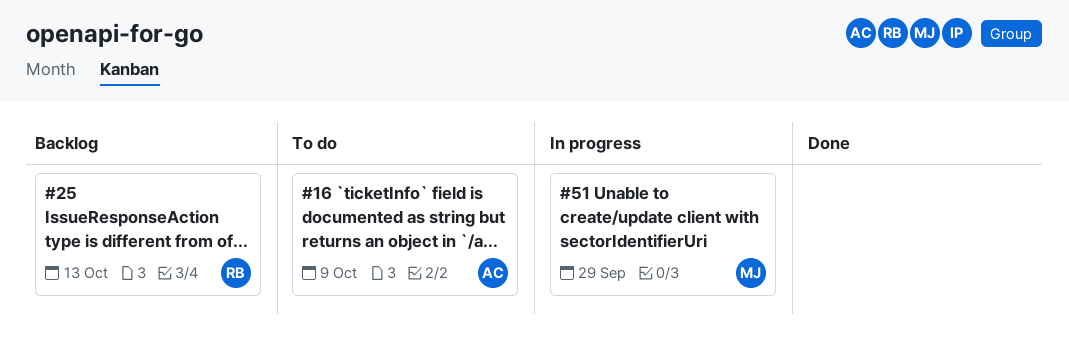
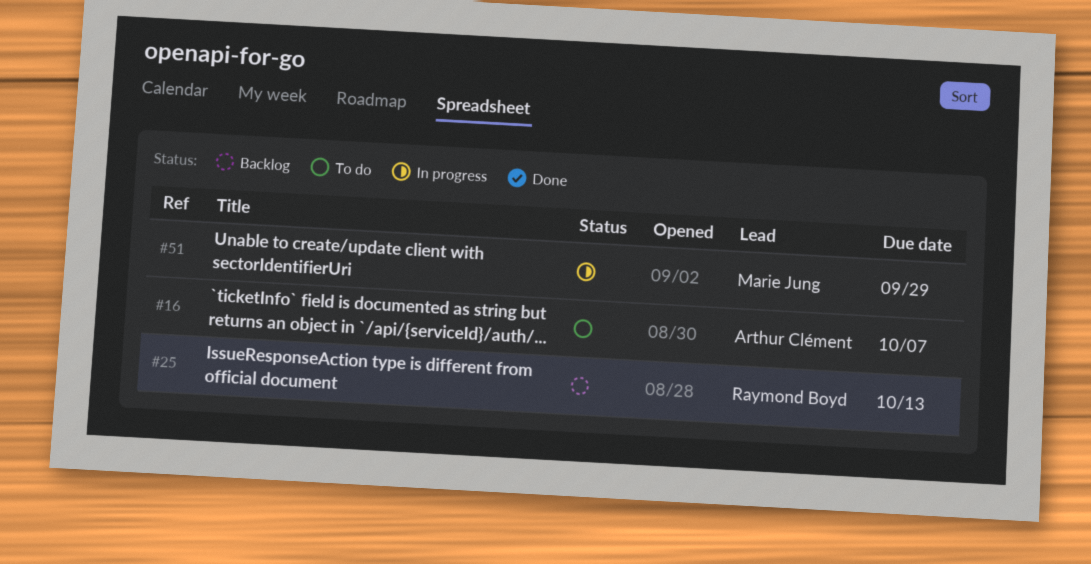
#16, due: Oct 9 -> Oct 7

